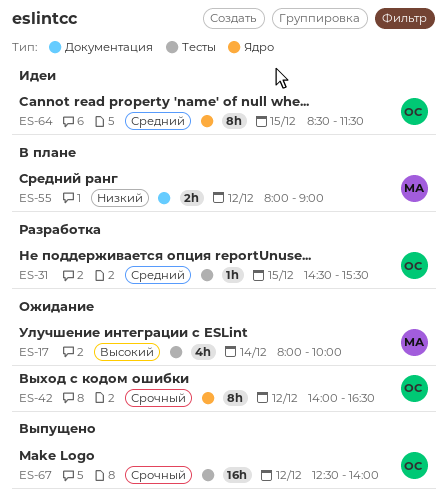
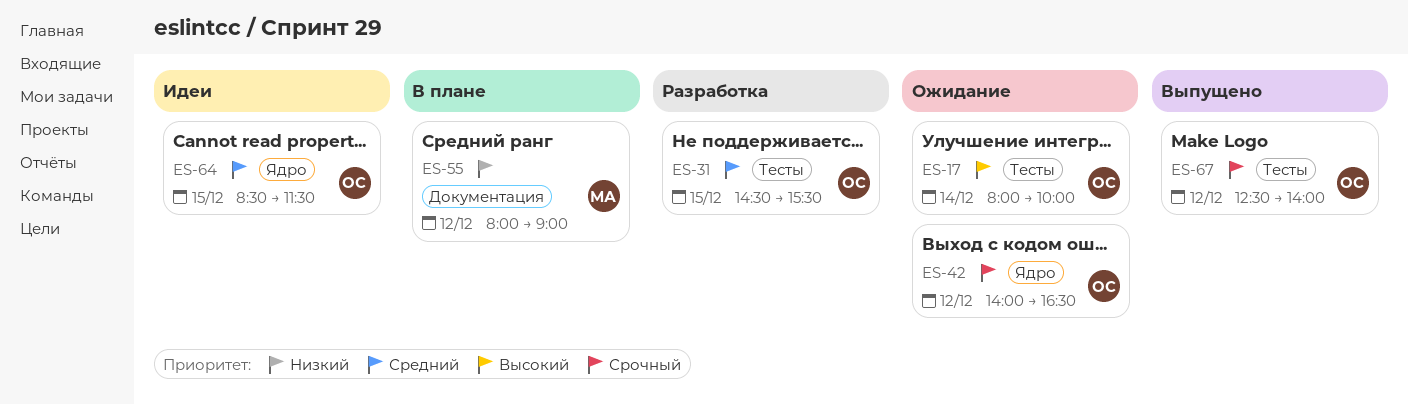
ES-17, owner: МА -> ОС

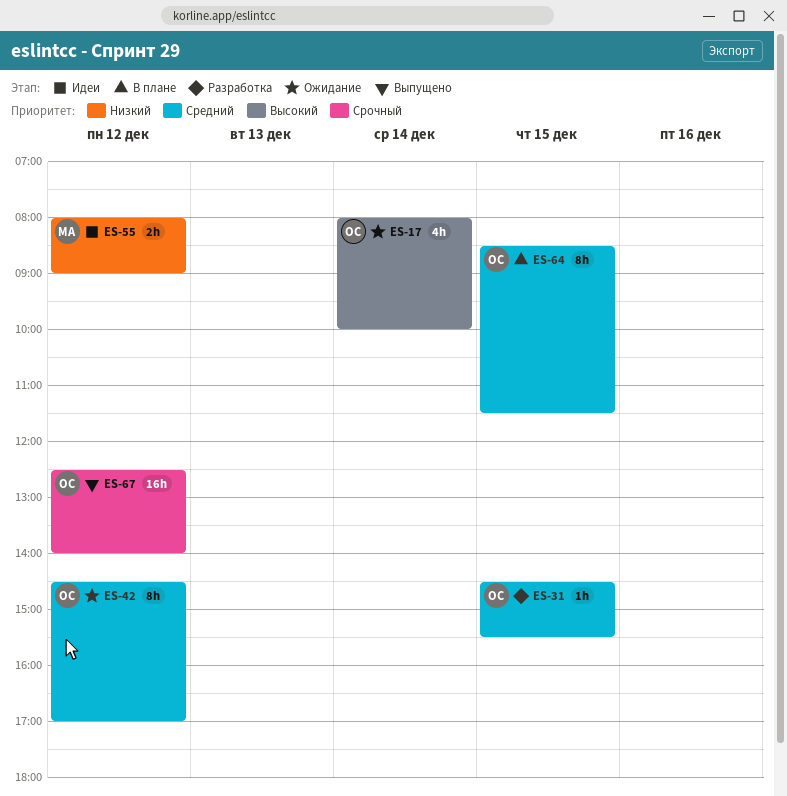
ES-42, priority: Срочный -> Средний
ES-42, begins: 14:00 -> 14:30
ES-42, ends: 16:30 -> 17:00
ES-55, status: В плане -> Идеи
ES-64, status: Идеи -> В плане

